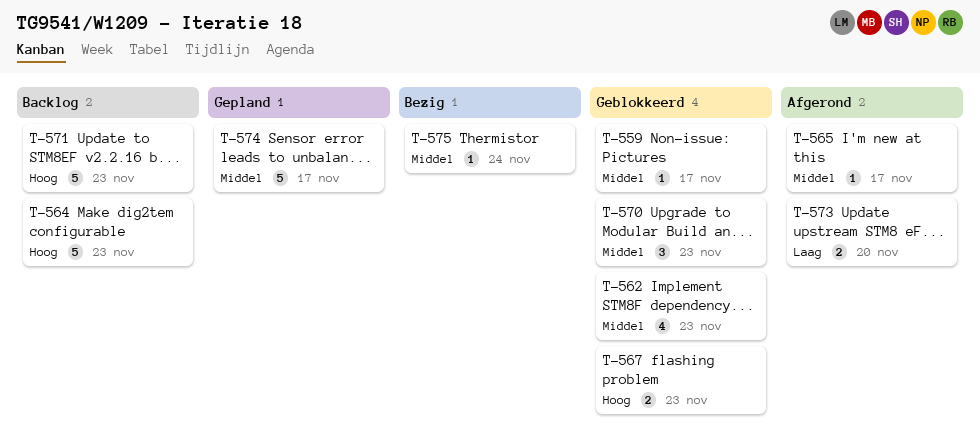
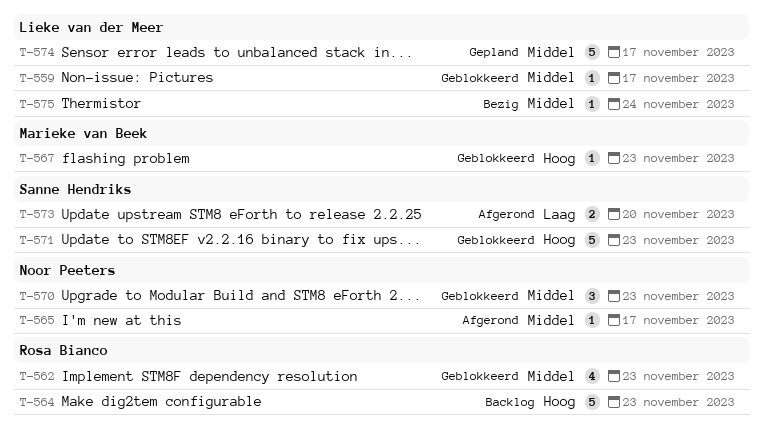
T-567, estimate: 2 -> 1
T-571, status: Backlog -> Geblokkeerd

